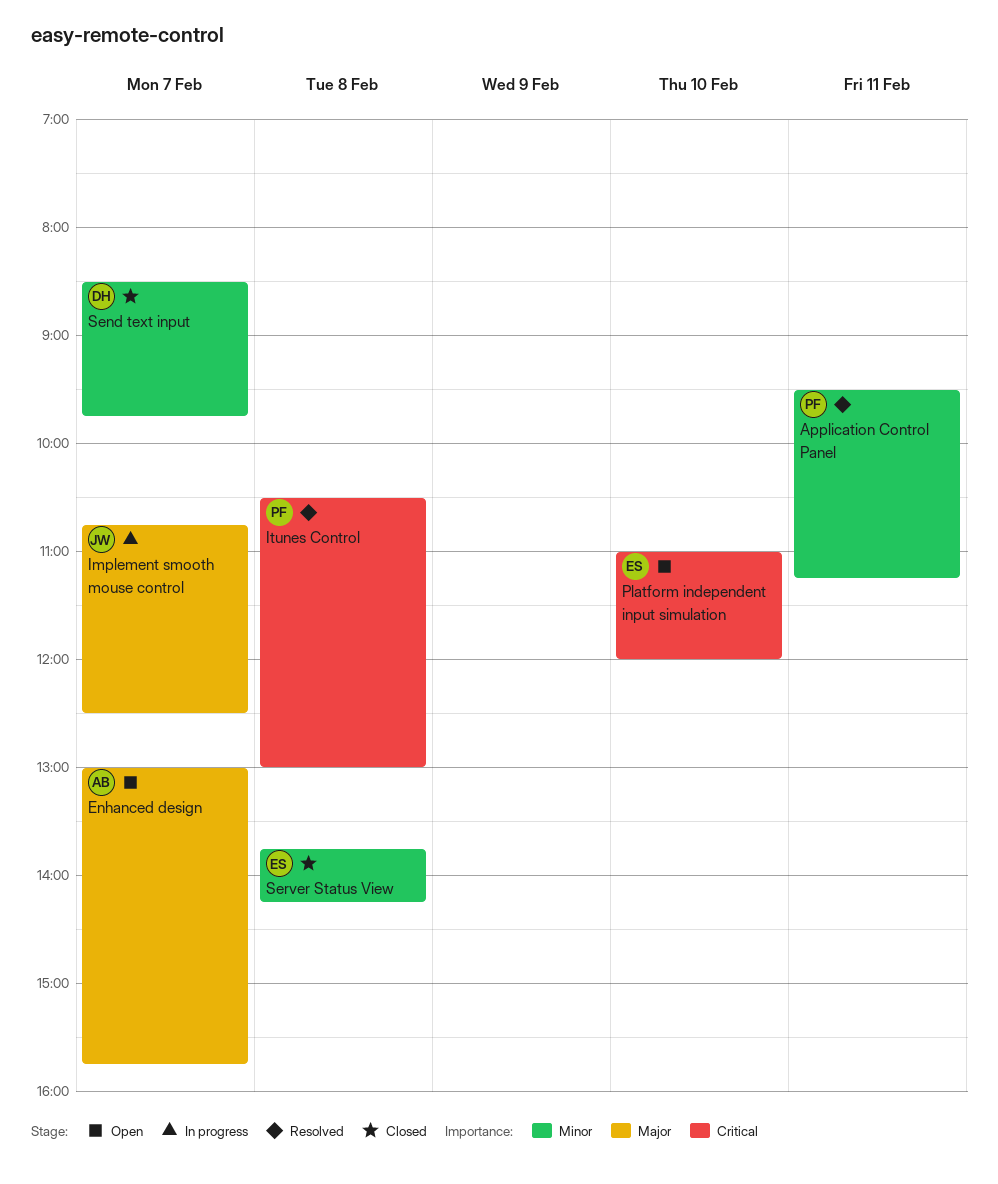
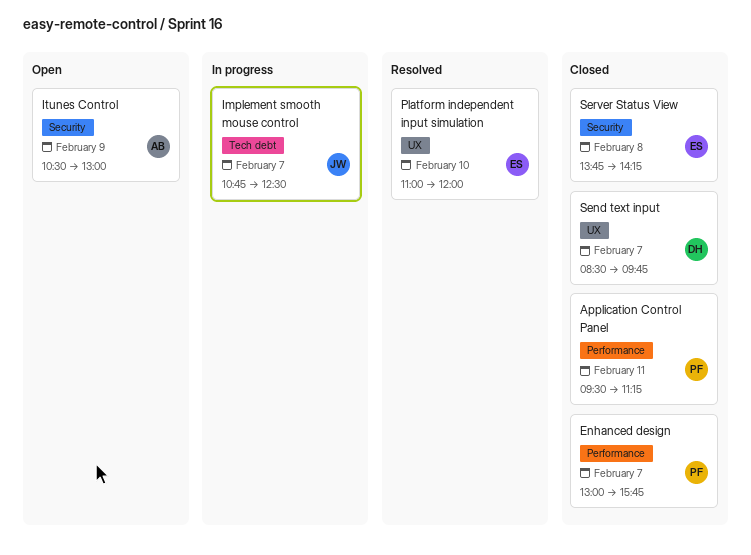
Application Control Panel, status: Resolved -> Closed
Enhanced design, status: Open -> Closed
Enhanced design, owner: AB -> PF
Itunes Control, status: Resolved -> Open
Itunes Control, owner: PF -> AB
Itunes Control, day: Feb 8 -> Feb 9
Platform independent input simulation, status: Open -> Resolved

